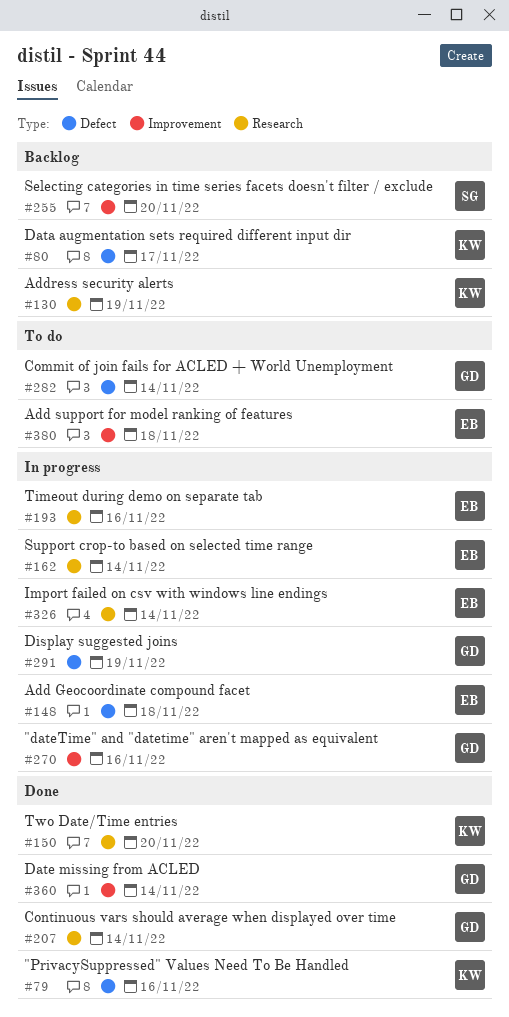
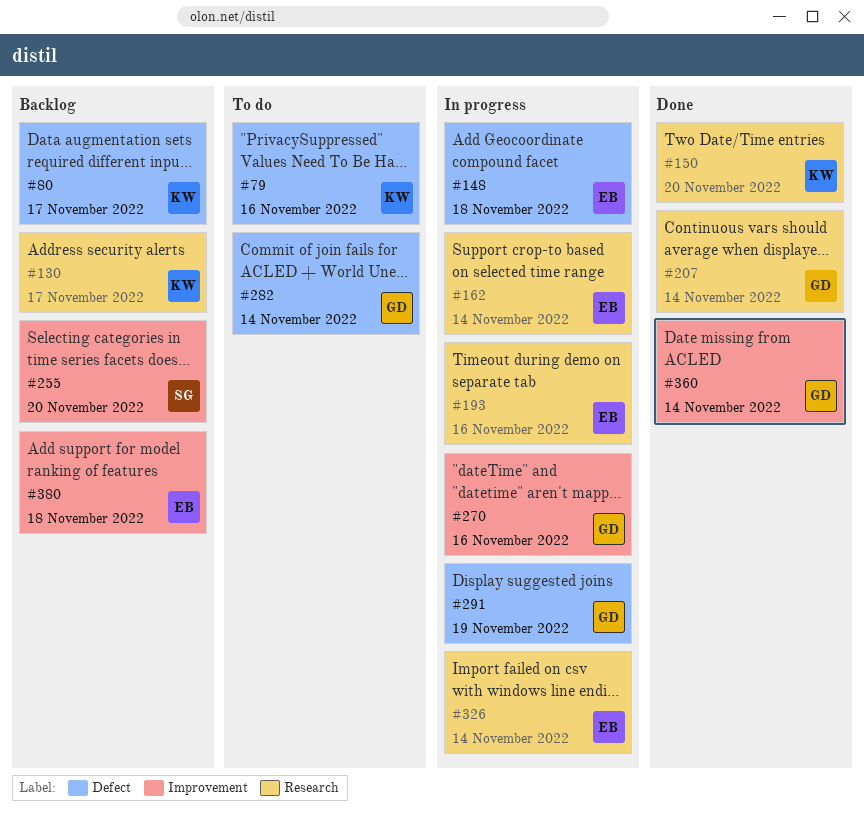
#79, status: Done -> To do
#130, due: Nov 19 -> Nov 17
#380, status: To do -> Backlog

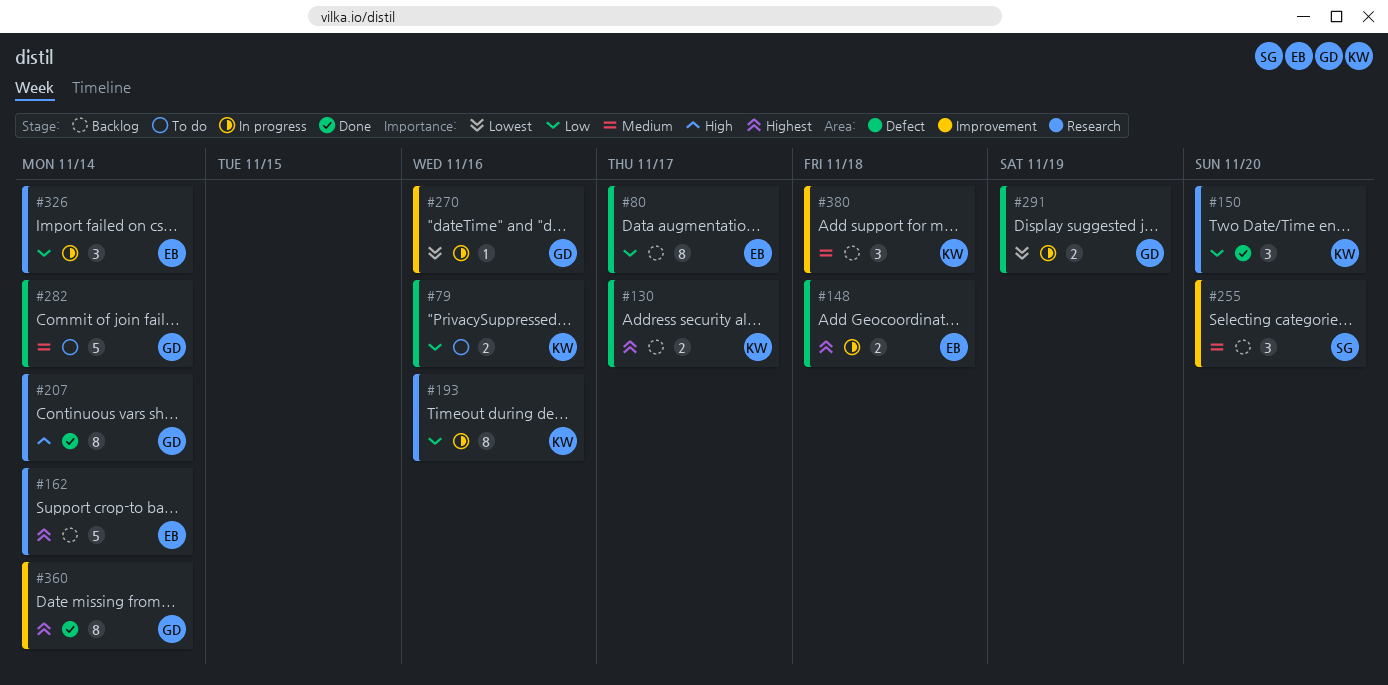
#80, owner: KW -> EB
#130, label: Research -> Defect
#162, status: In progress -> Backlog
#193, owner: EB -> KW
#380, owner: EB -> KW

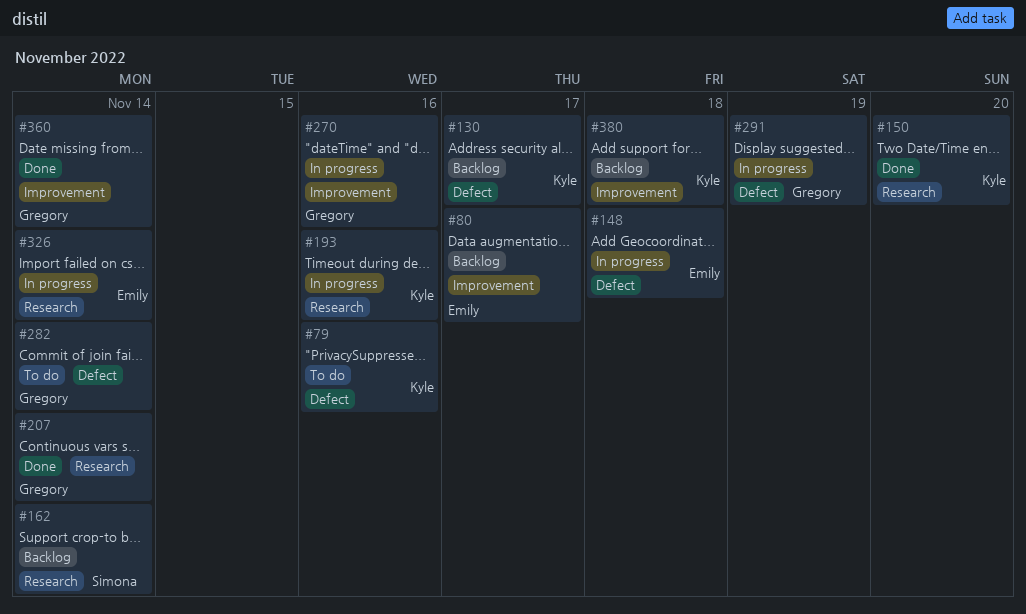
#80, label: Defect -> Improvement
#162, owner: Emily -> Simona
#255: present -> none

